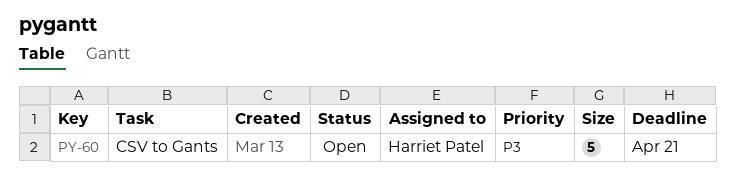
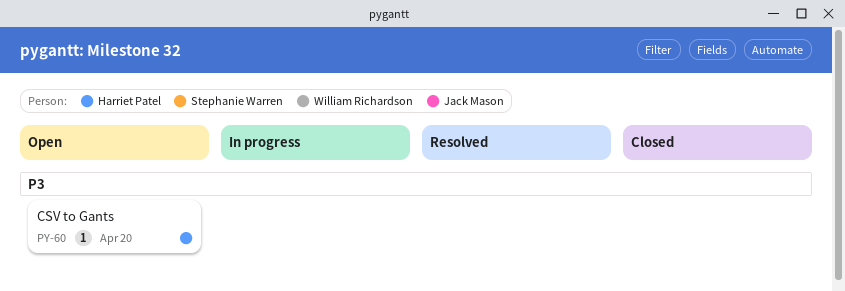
PY-60, estimate: 5 -> 1
PY-60, due: Apr 21 -> Apr 20

